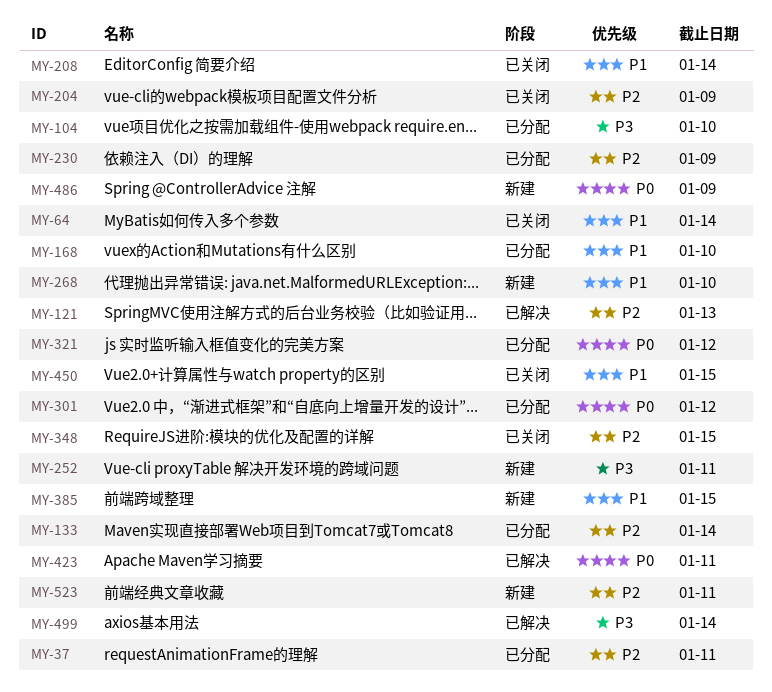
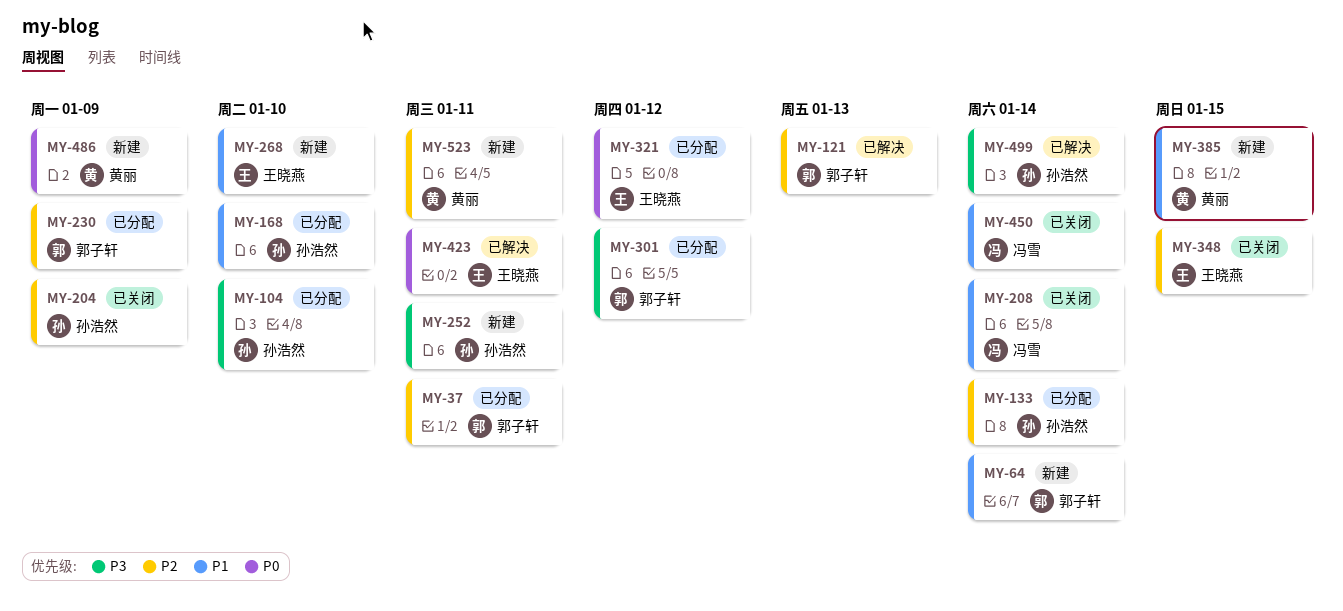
MY-64, status: 已关闭 -> 新建
MY-301, priority: P0 -> P3
MY-450, due: Jan 15 -> Jan 14

